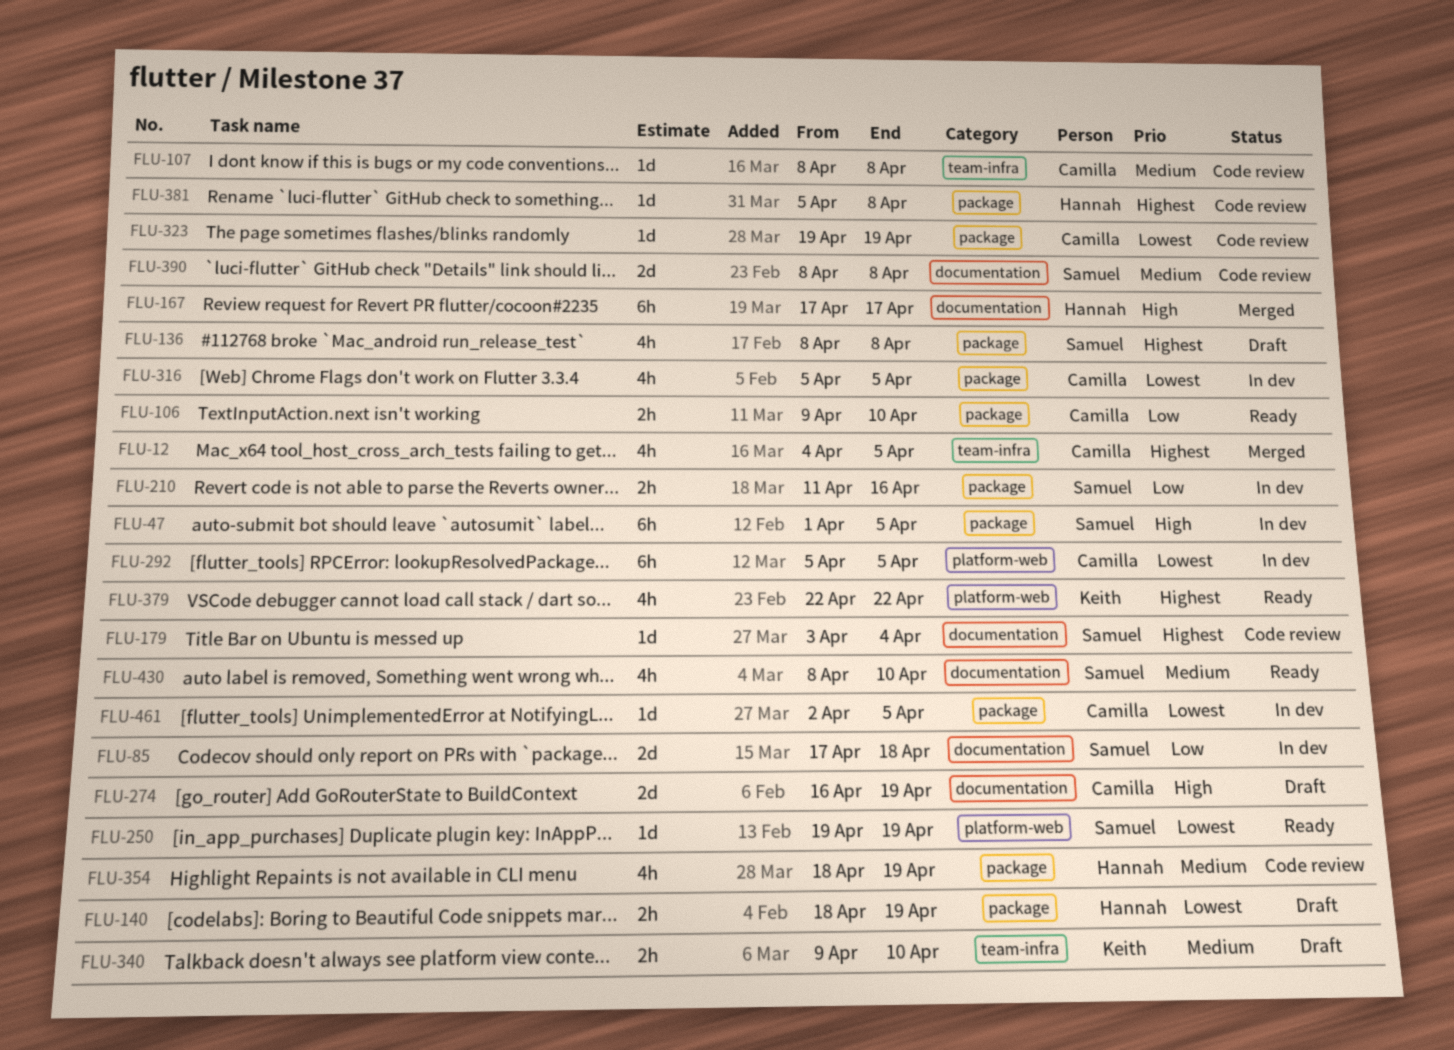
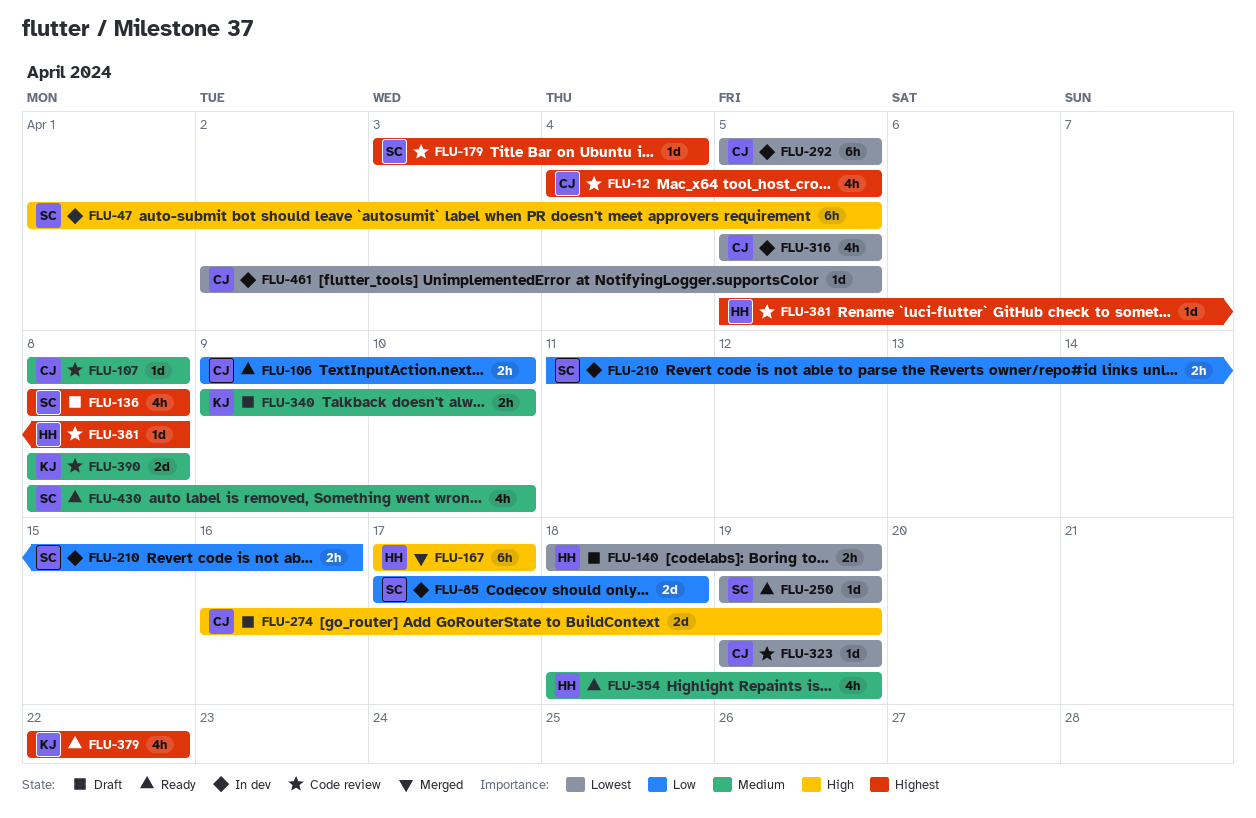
FLU-12, status: Merged -> Code review
FLU-354, status: Code review -> Ready
FLU-390, owner: Samuel -> Keith

